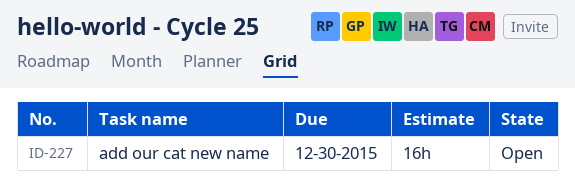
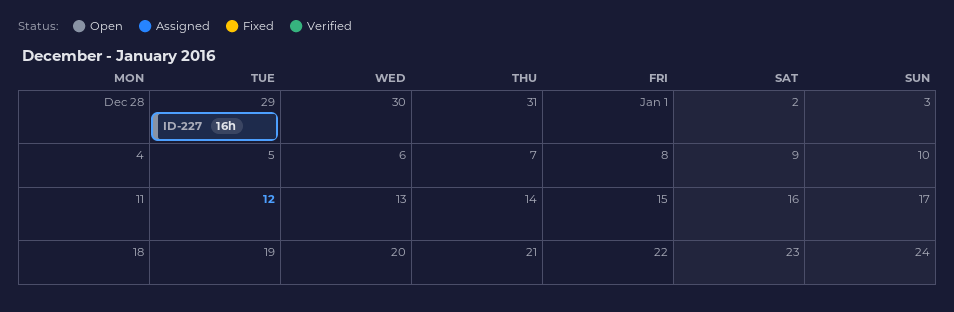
ID-227, due: Dec 30 -> Dec 29

